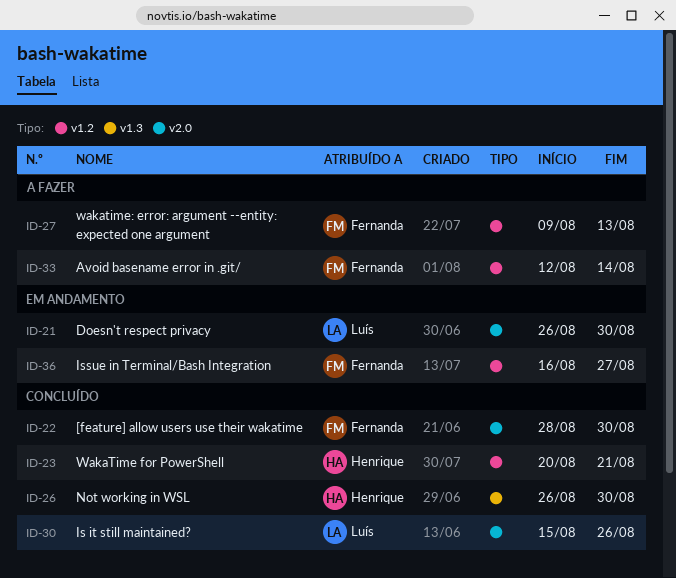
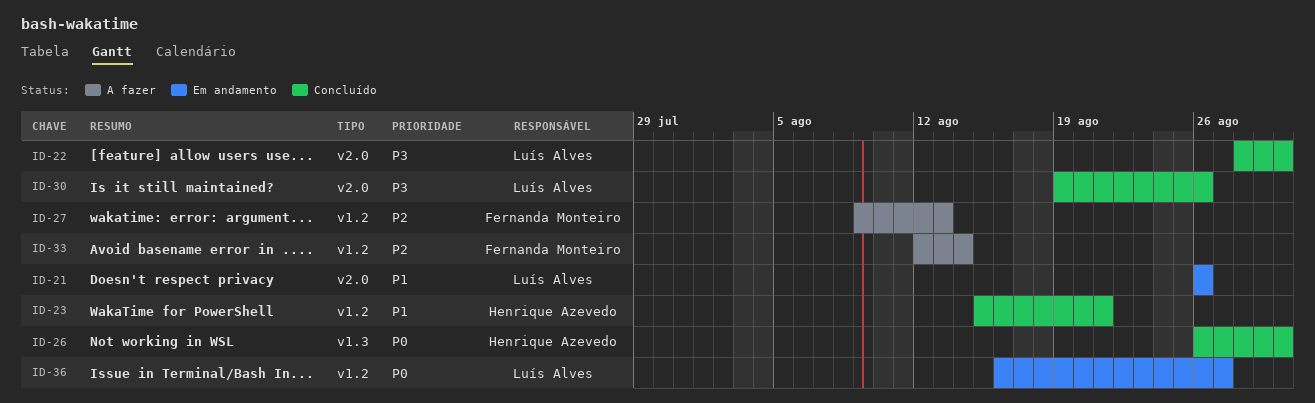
ID-21, due: Aug 30 -> Aug 26
ID-22, owner: Fernanda Monteiro -> Luís Alves
ID-23, start: Aug 20 -> Aug 15
ID-30, start: Aug 15 -> Aug 19
ID-36, owner: Fernanda Monteiro -> Luís Alves

